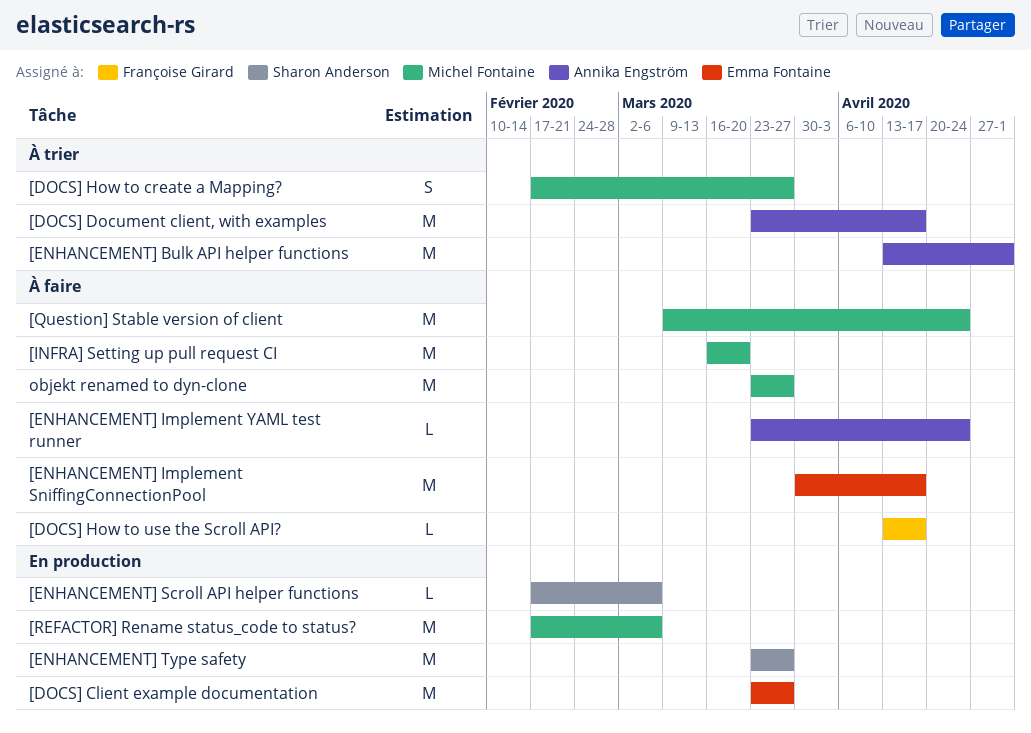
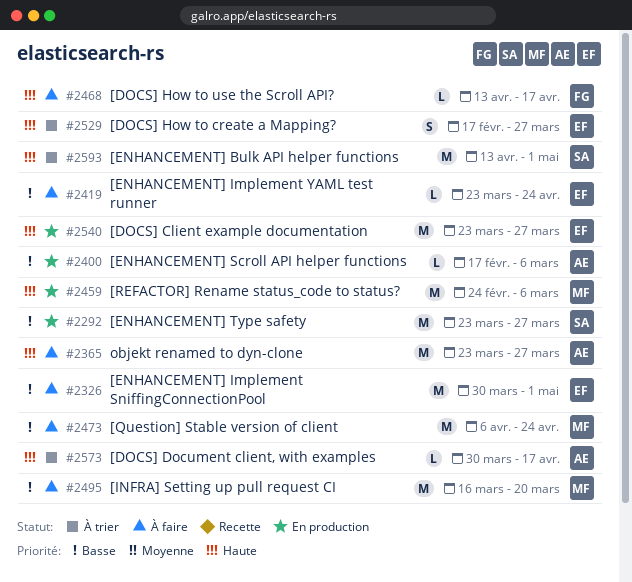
[DOCS] Document client, with examples, estimate: M -> L
[DOCS] Document client, with examples, start: Mar 23 -> Mar 30
[DOCS] How to create a Mapping?, owner: Michel Fontaine -> Emma Fontaine
[ENHANCEMENT] Bulk API helper functions, owner: Annika Engström -> Sharon Anderson
[ENHANCEMENT] Implement SniffingConnectionPool, due: Apr 17 -> May 1
[ENHANCEMENT] Implement YAML test runner, owner: Annika Engström -> Emma Fontaine
[ENHANCEMENT] Scroll API helper functions, owner: Sharon Anderson -> Annika Engström
[Question] Stable version of client, start: Mar 9 -> Apr 6
[REFACTOR] Rename status_code to status?, start: Feb 17 -> Feb 24
objekt renamed to dyn-clone, owner: Michel Fontaine -> Annika Engström

